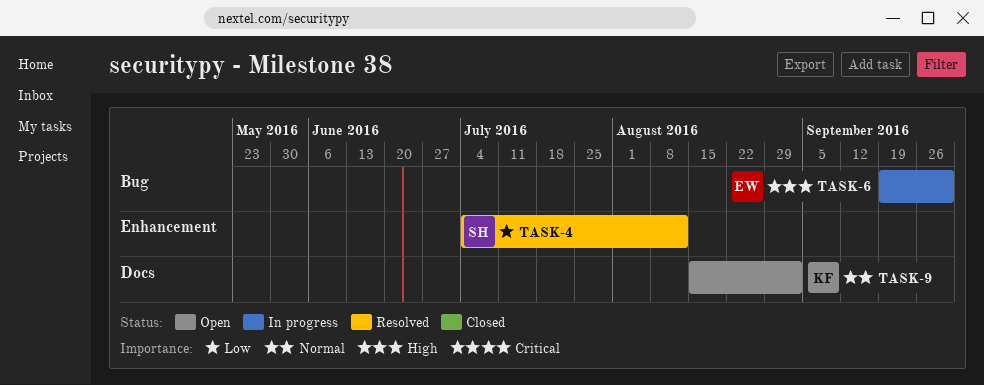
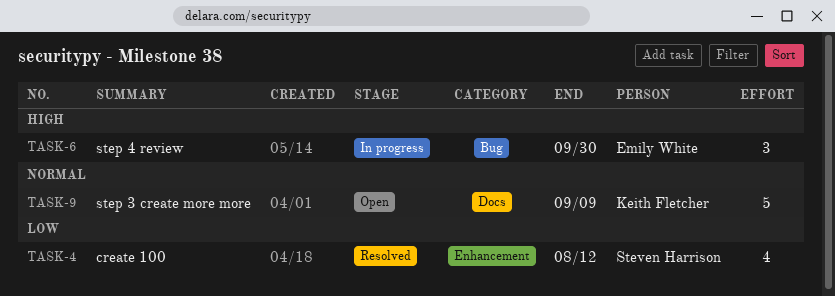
TASK-9, due: Sep 2 -> Sep 9

